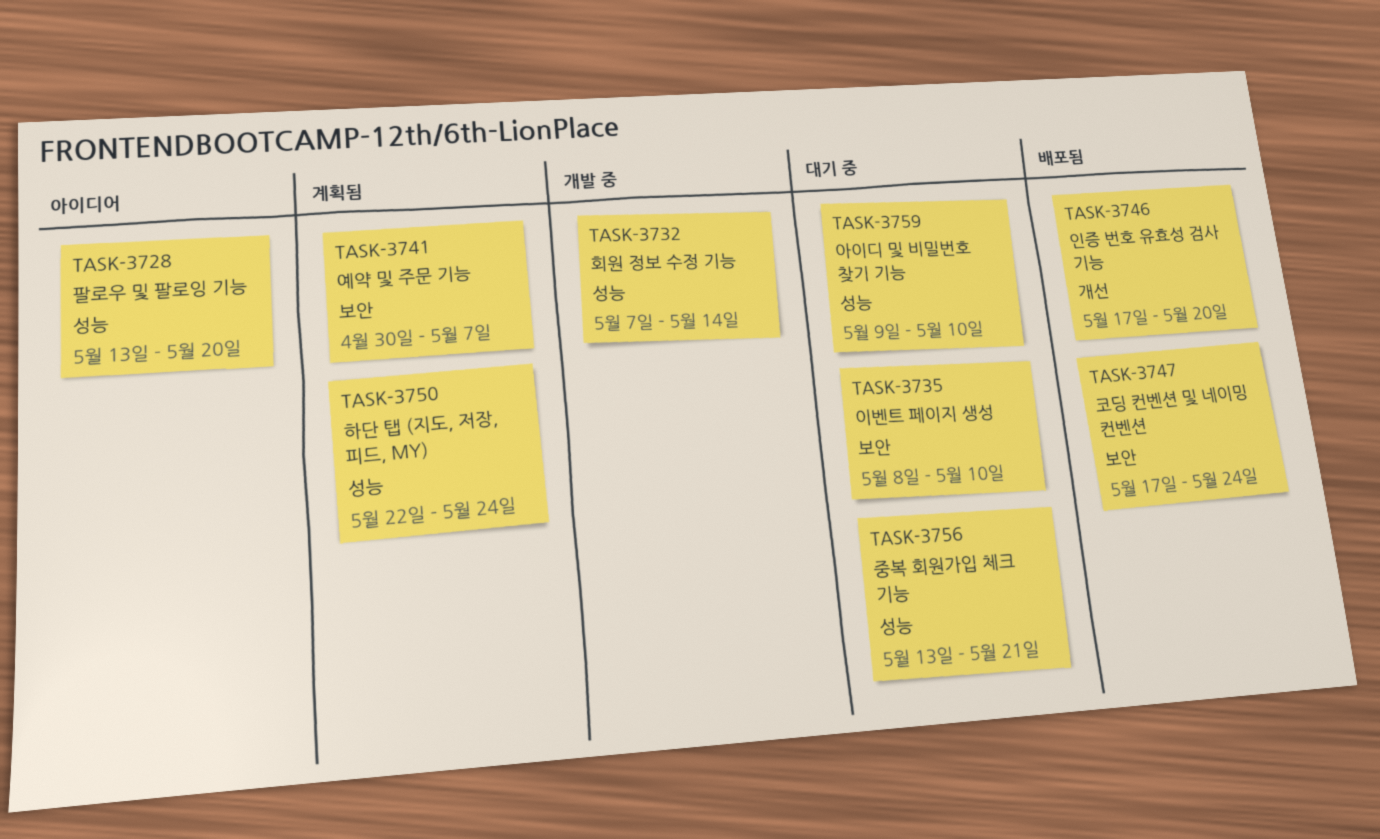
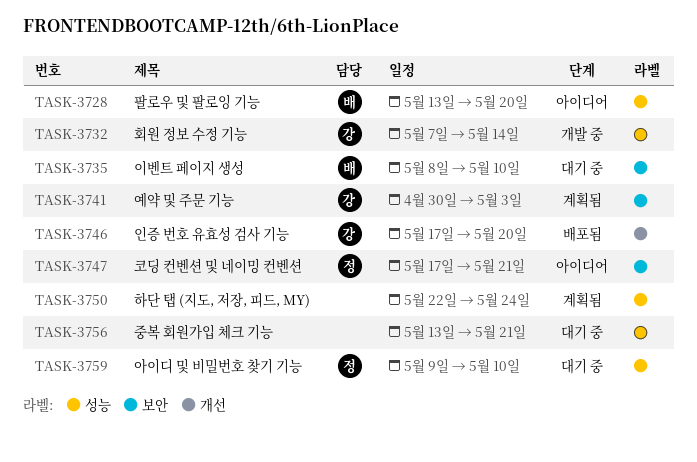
TASK-3741, due: May 7 -> May 3
TASK-3747, status: 배포됨 -> 아이디어
TASK-3747, due: May 24 -> May 21

